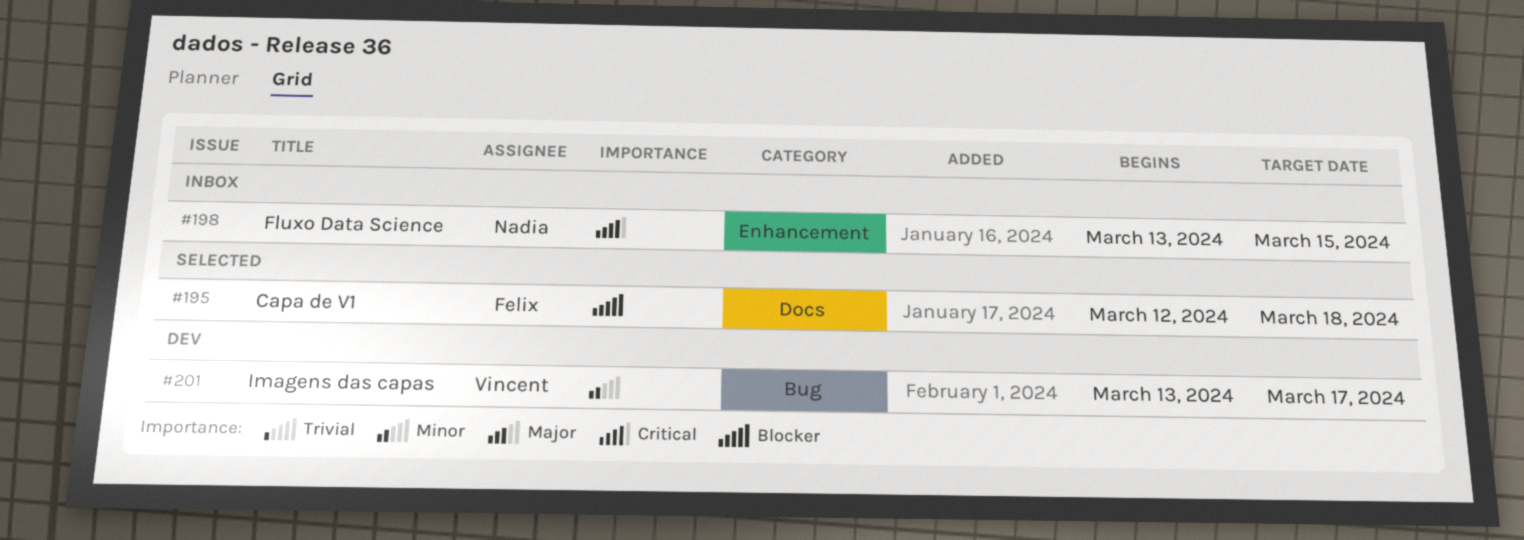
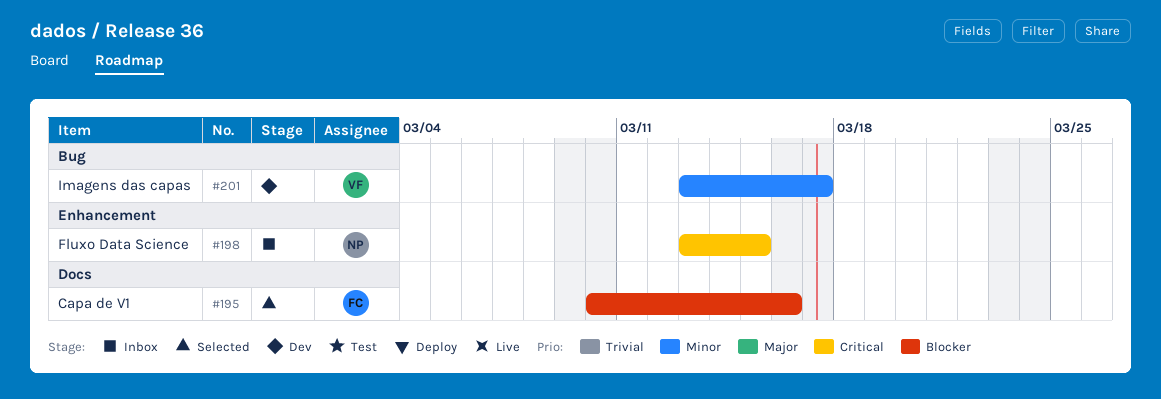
#195, start: Mar 12 -> Mar 10
#195, due: Mar 18 -> Mar 16

